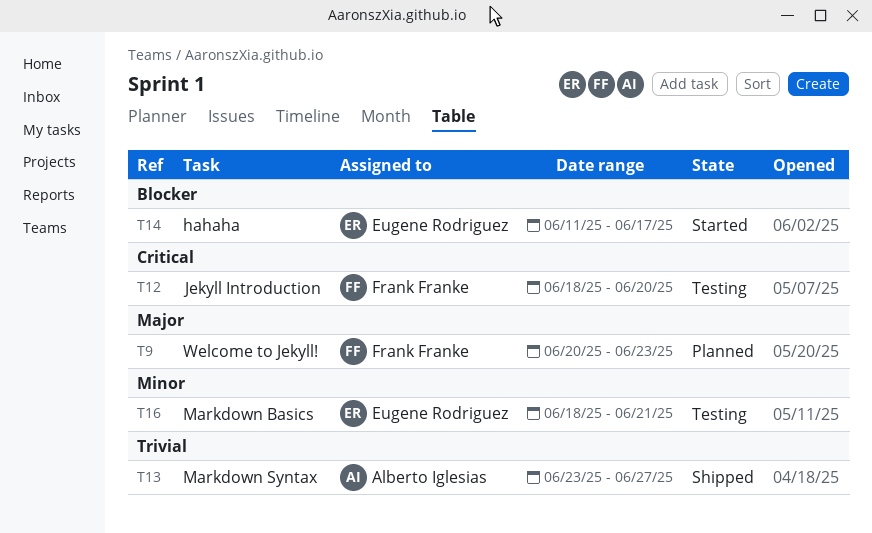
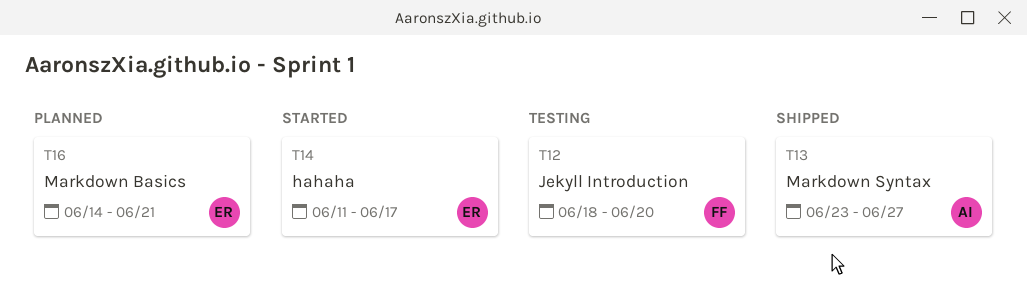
T9: present -> none
T16, status: Testing -> Planned
T16, start: Jun 18 -> Jun 14

